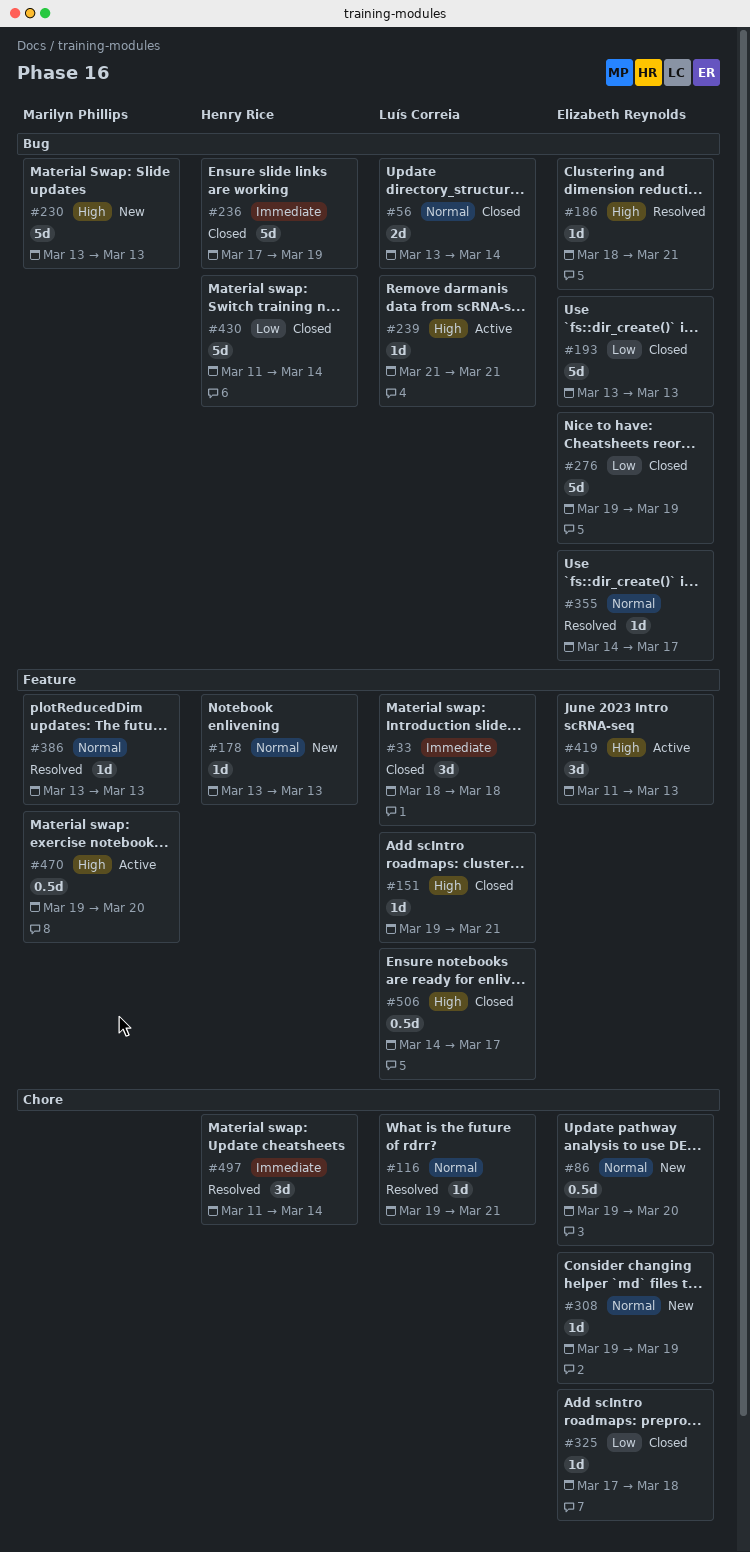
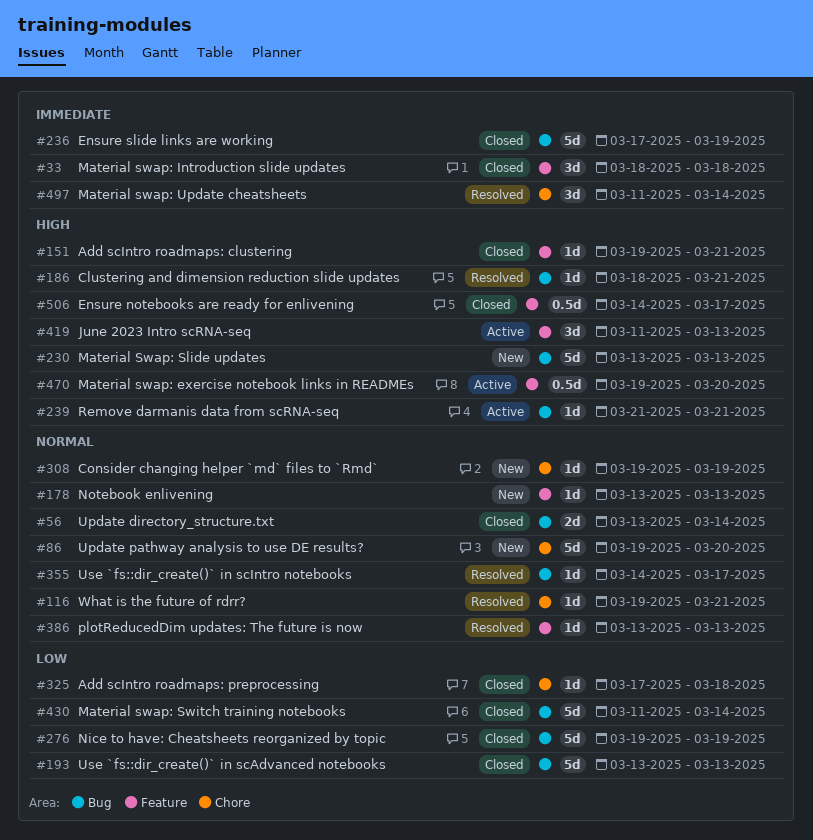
#86, estimate: 0.5d -> 5d

